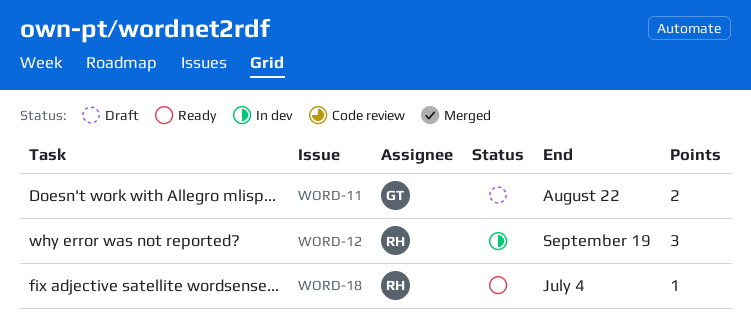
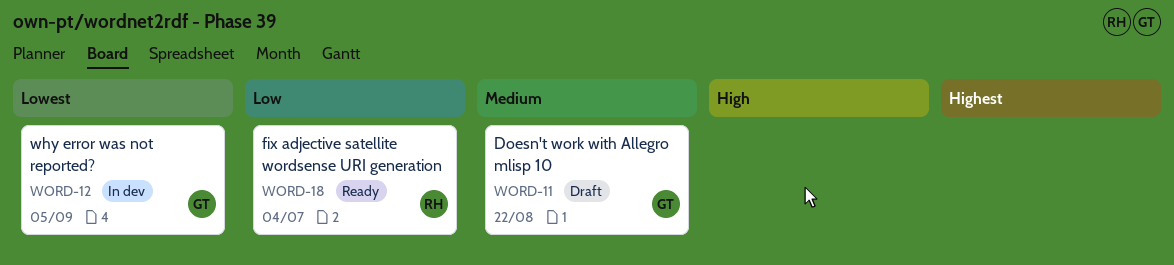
WORD-12, owner: RH -> GT
WORD-12, due: Sep 19 -> Sep 5

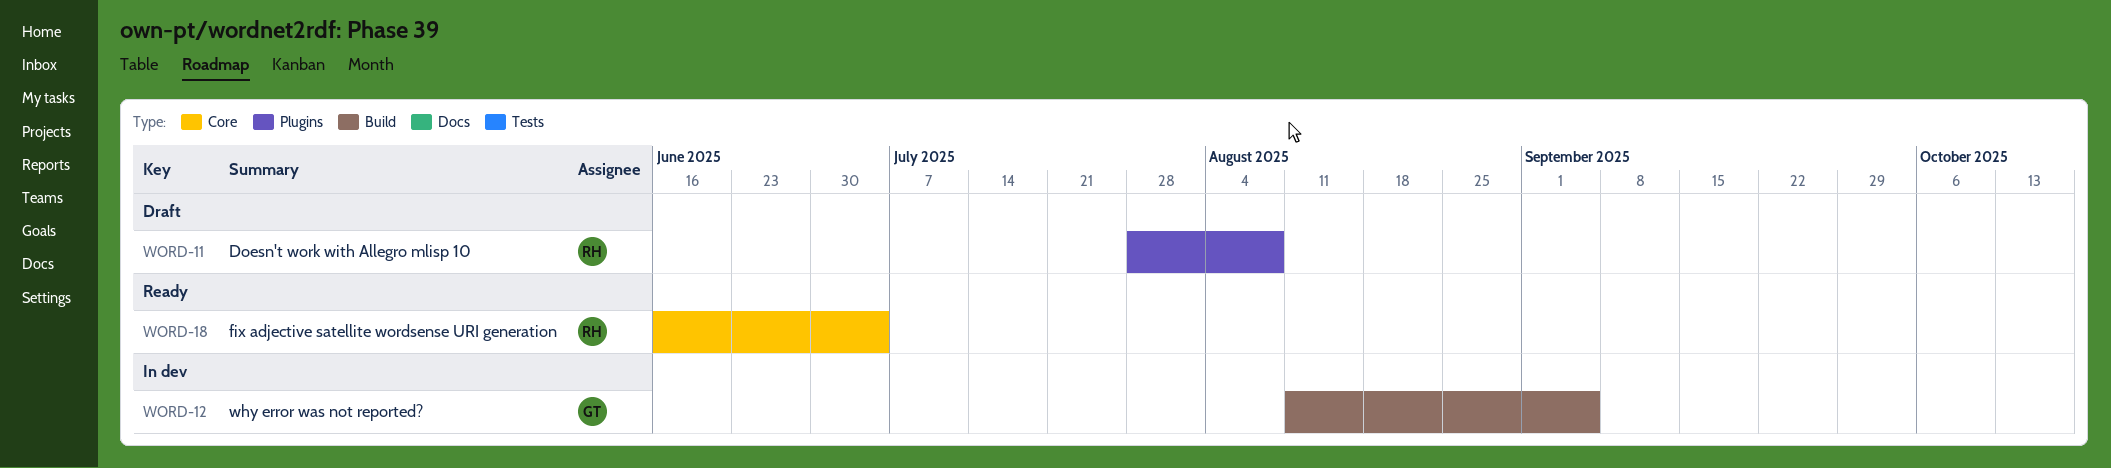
WORD-11, owner: GT -> RH
WORD-11, due: Aug 22 -> Aug 8

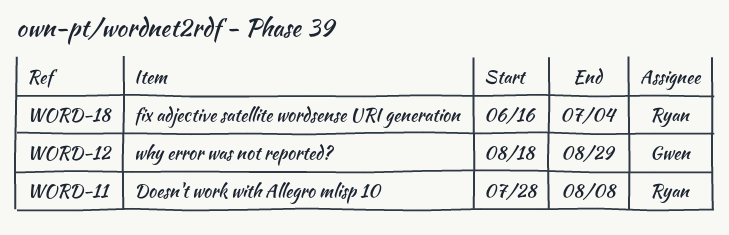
WORD-12, start: Aug 11 -> Aug 18
WORD-12, due: Sep 5 -> Aug 29

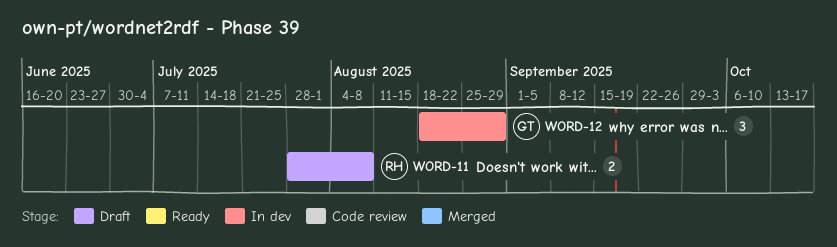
WORD-18: present -> none

